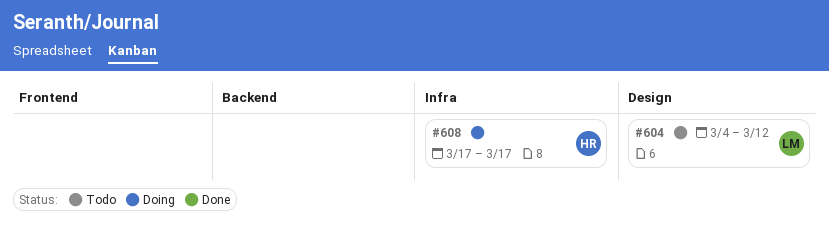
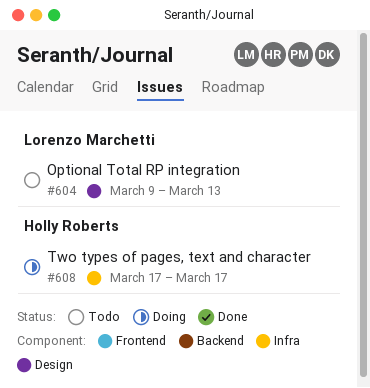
#604, start: Mar 4 -> Mar 9
#604, due: Mar 12 -> Mar 13

